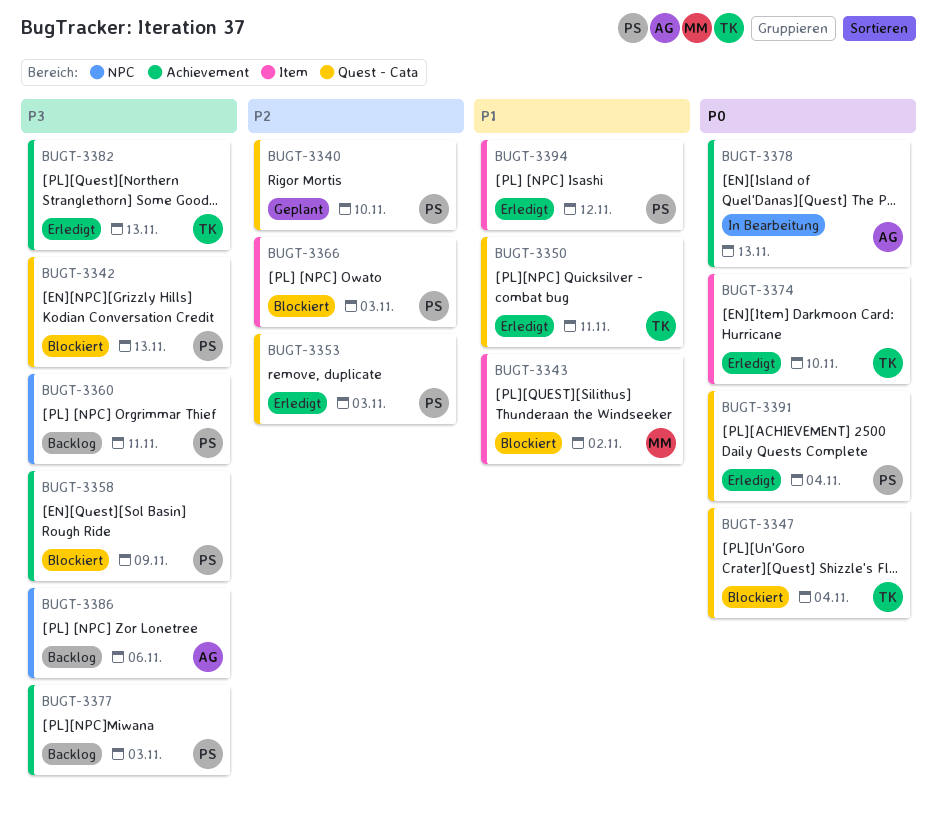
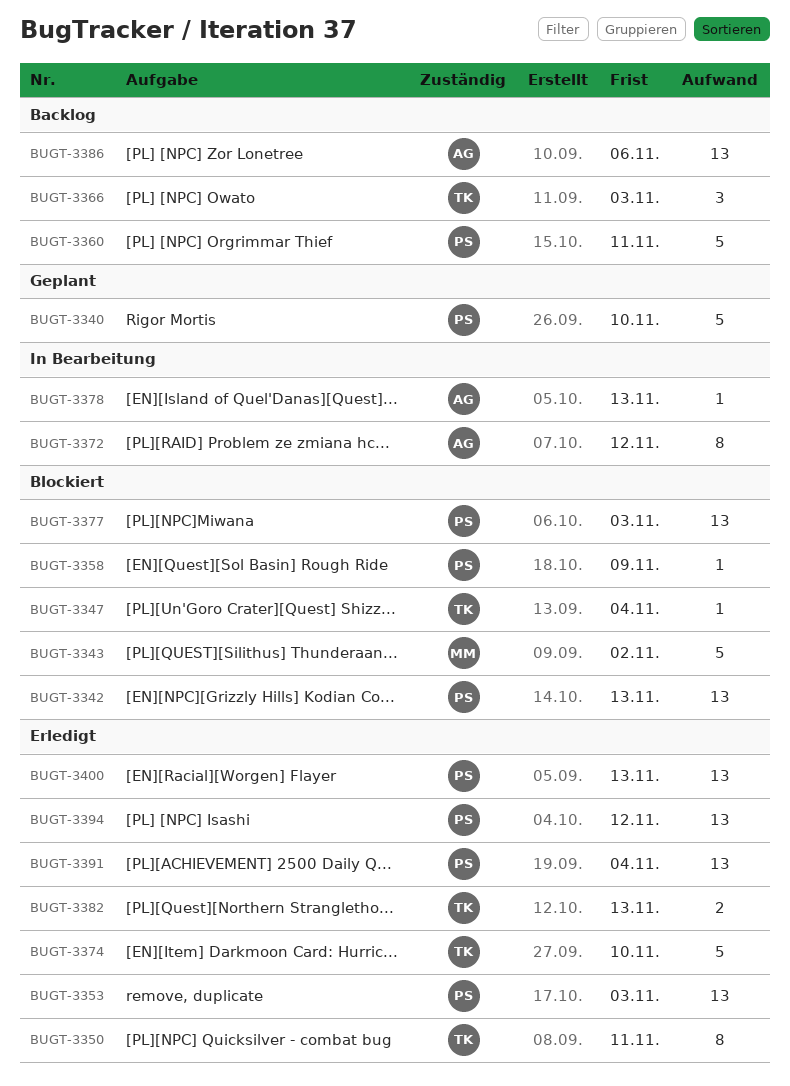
BUGT-3366, status: Blockiert -> Backlog
BUGT-3366, owner: PS -> TK
BUGT-3372: none -> present
BUGT-3377, status: Backlog -> Blockiert
BUGT-3400: none -> present

